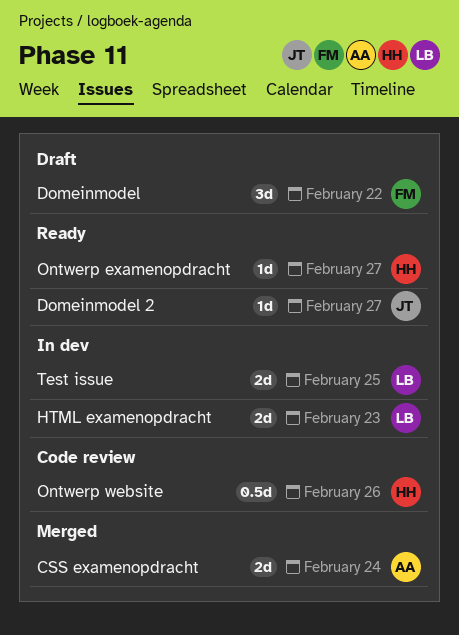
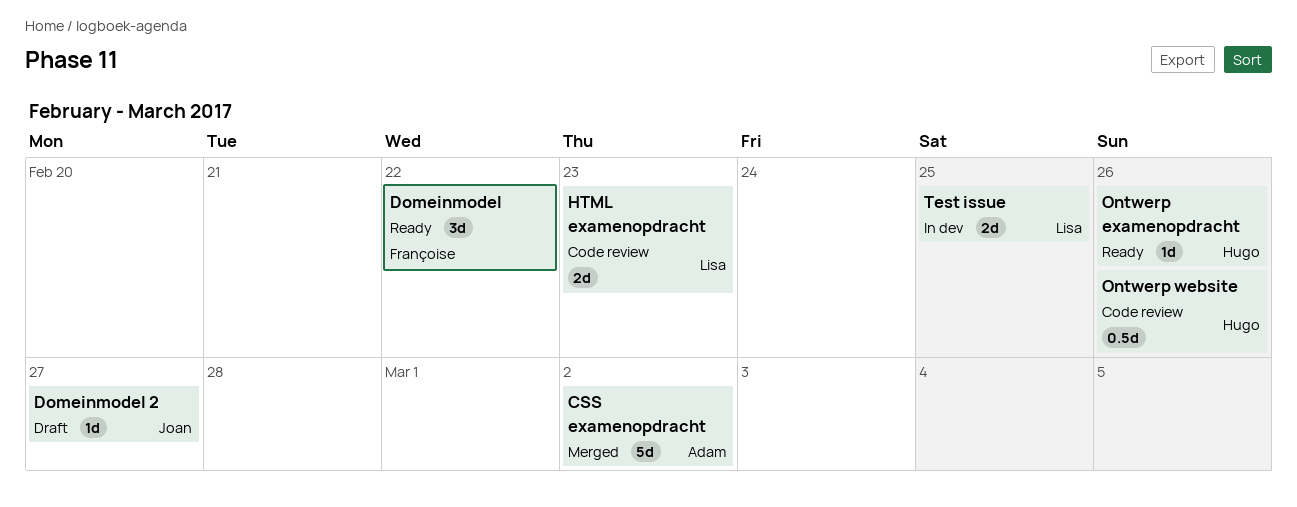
CSS examenopdracht, estimate: 2d -> 5d
CSS examenopdracht, due: Feb 24 -> Mar 2
Domeinmodel, status: Draft -> Ready
Domeinmodel 2, status: Ready -> Draft
HTML examenopdracht, status: In dev -> Code review
Ontwerp examenopdracht, due: Feb 27 -> Feb 26

